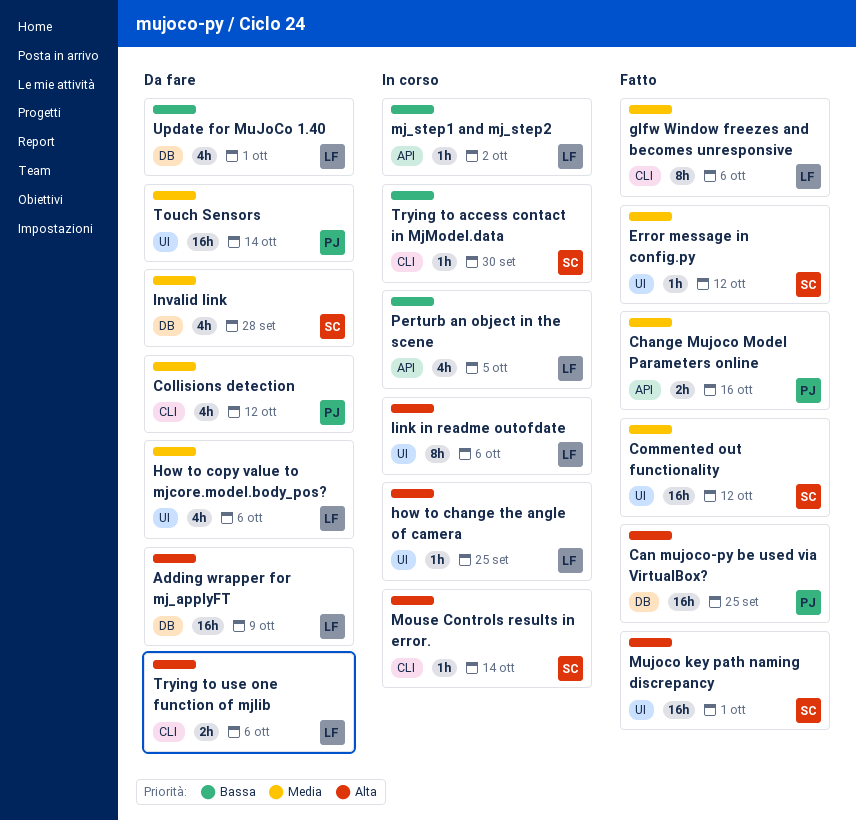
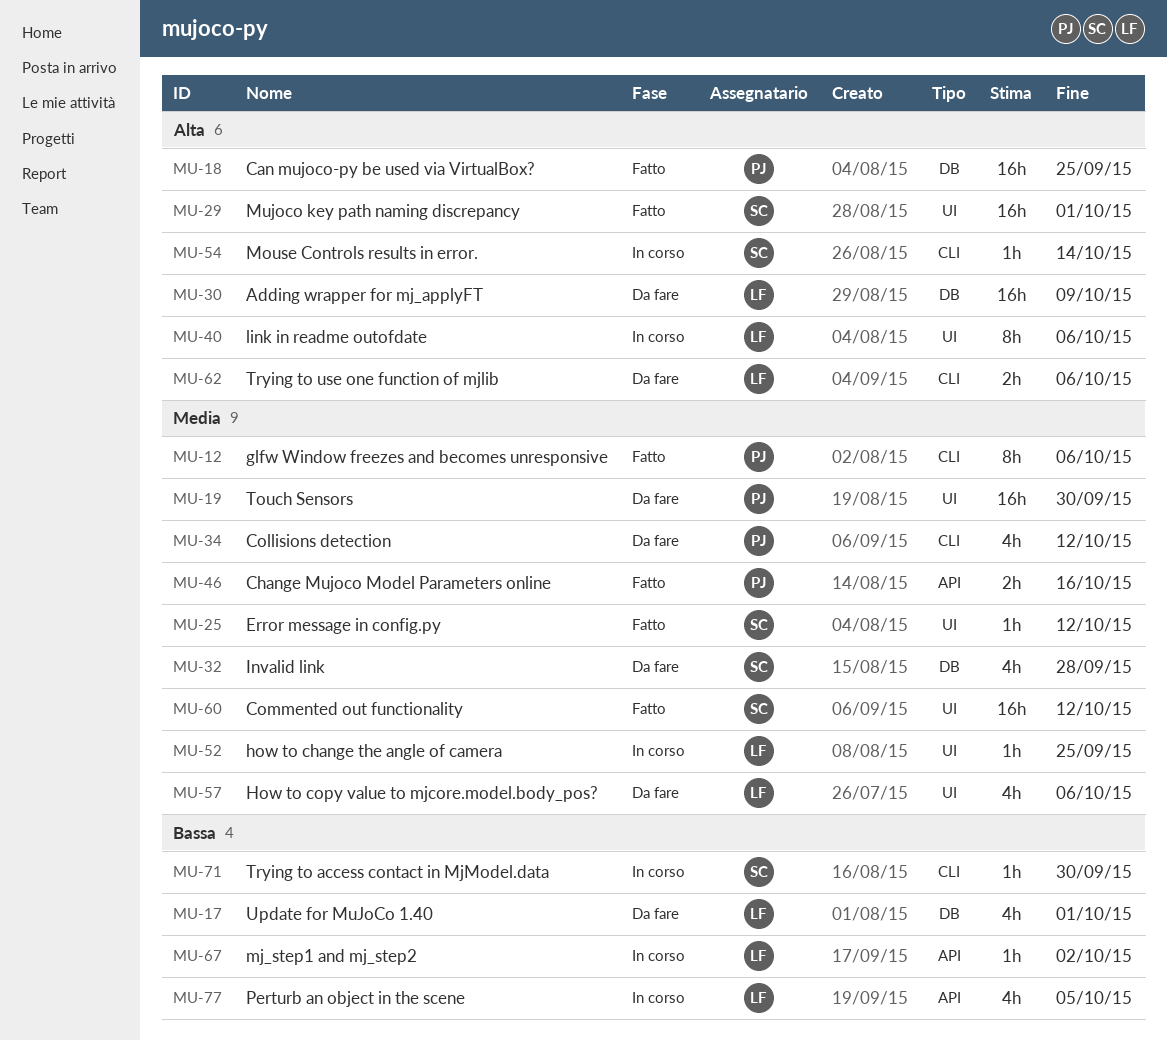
glfw Window freezes and becomes unresponsive, owner: LF -> PJ
how to change the angle of camera, priority: Alta -> Media
Touch Sensors, due: Oct 14 -> Sep 30

